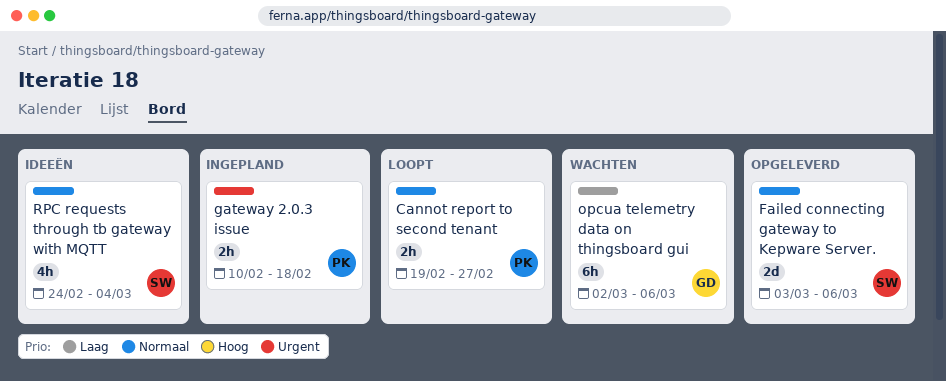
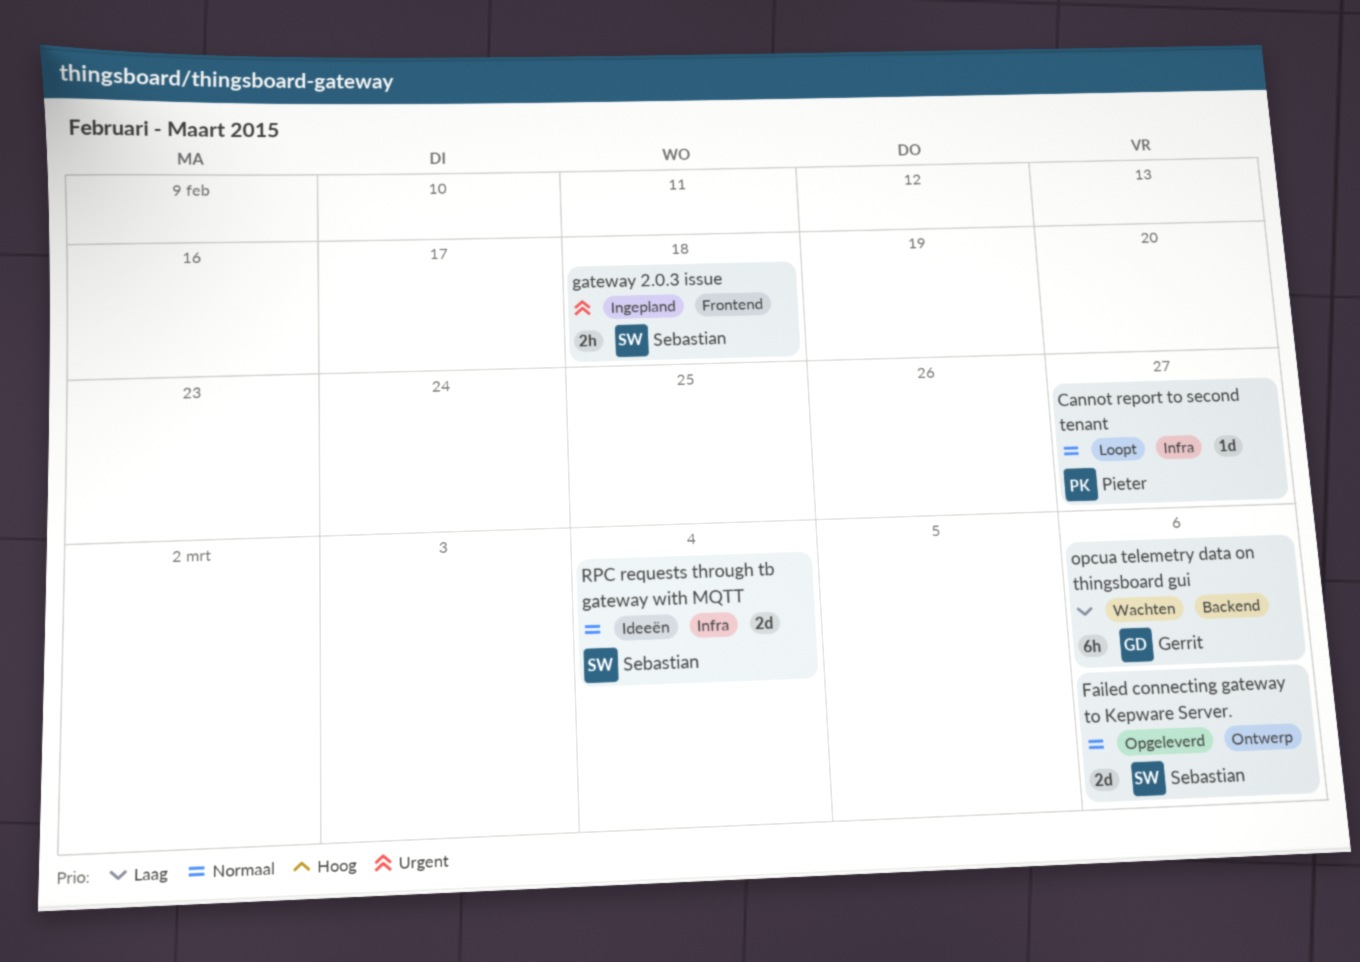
Cannot report to second tenant, estimate: 2h -> 1d
gateway 2.0.3 issue, owner: Pieter -> Sebastian
RPC requests through tb gateway with MQTT, estimate: 4h -> 2d

